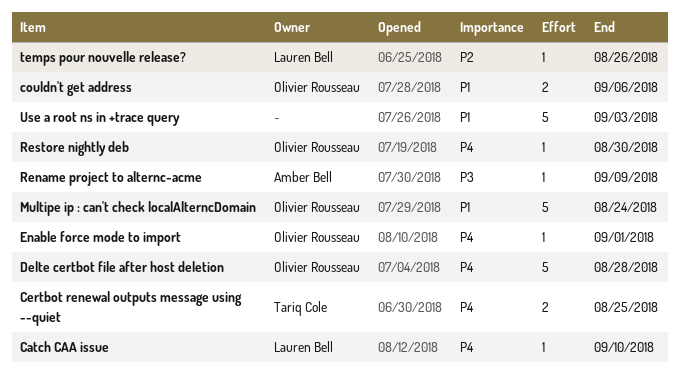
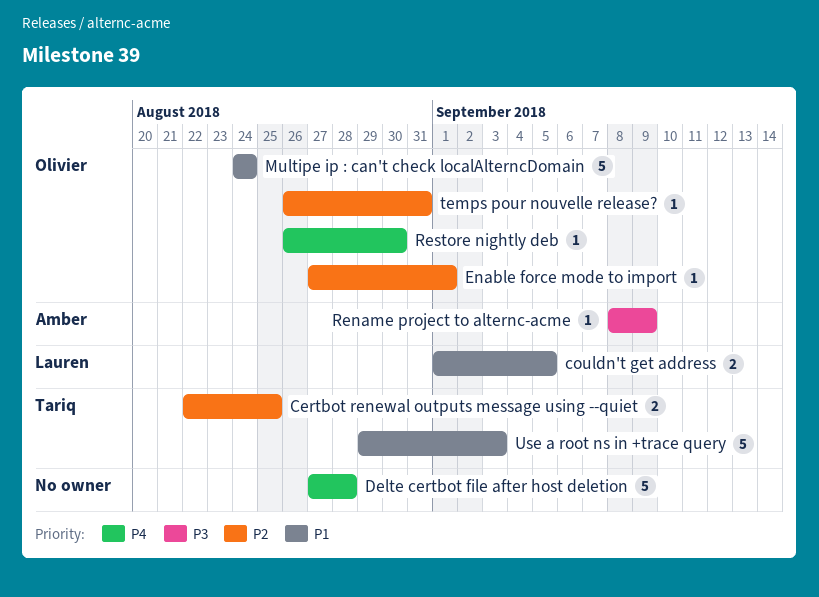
Catch CAA issue: present -> none
Certbot renewal outputs message using --quiet, priority: P4 -> P2
couldn't get address, owner: Olivier Rousseau -> Lauren Bell
couldn't get address, due: Sep 6 -> Sep 5
Delte certbot file after host deletion, owner: Olivier Rousseau -> none
Enable force mode to import, priority: P4 -> P2
temps pour nouvelle release?, owner: Lauren Bell -> Olivier Rousseau
temps pour nouvelle release?, due: Aug 26 -> Aug 31
Use a root ns in +trace query, owner: none -> Tariq Cole

